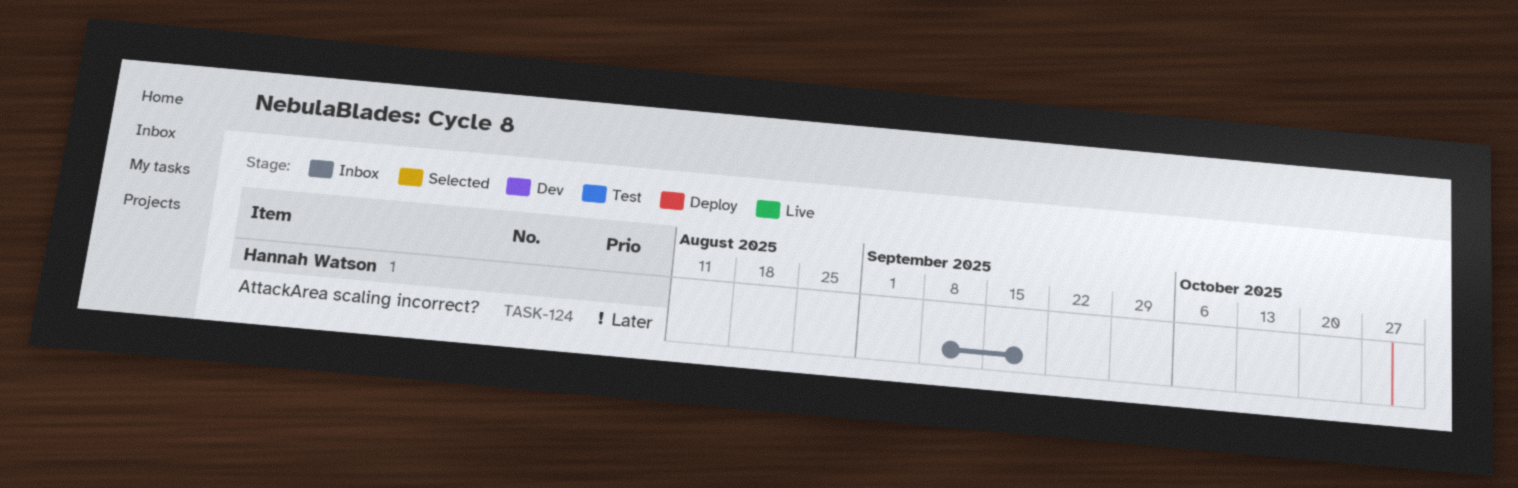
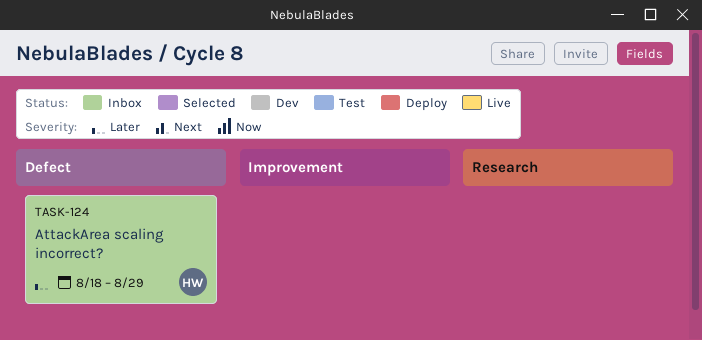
TASK-124, start: Sep 8 -> Aug 18
TASK-124, due: Sep 19 -> Aug 29

